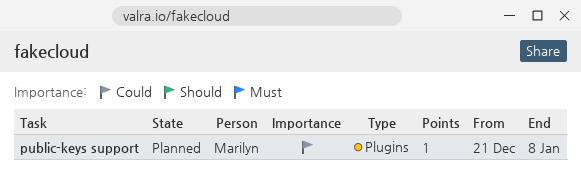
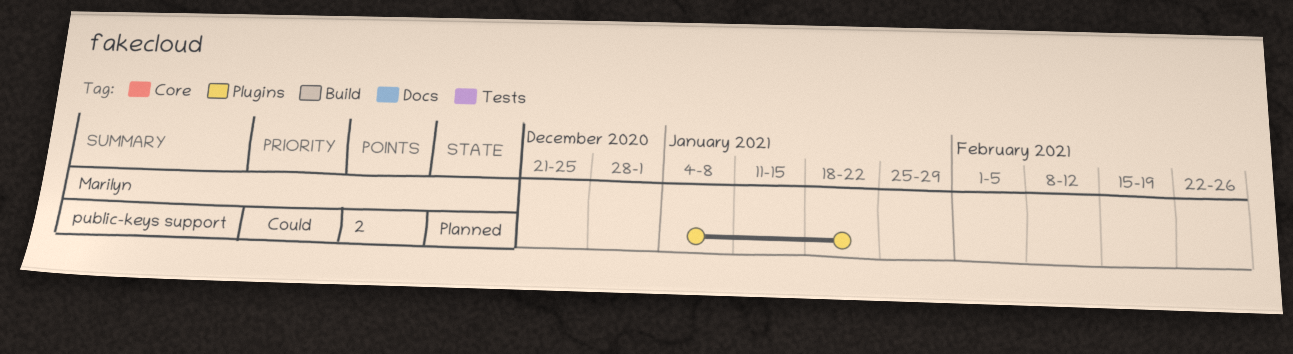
public-keys support, estimate: 1 -> 2
public-keys support, start: Dec 21 -> Jan 4
public-keys support, due: Jan 8 -> Jan 22

